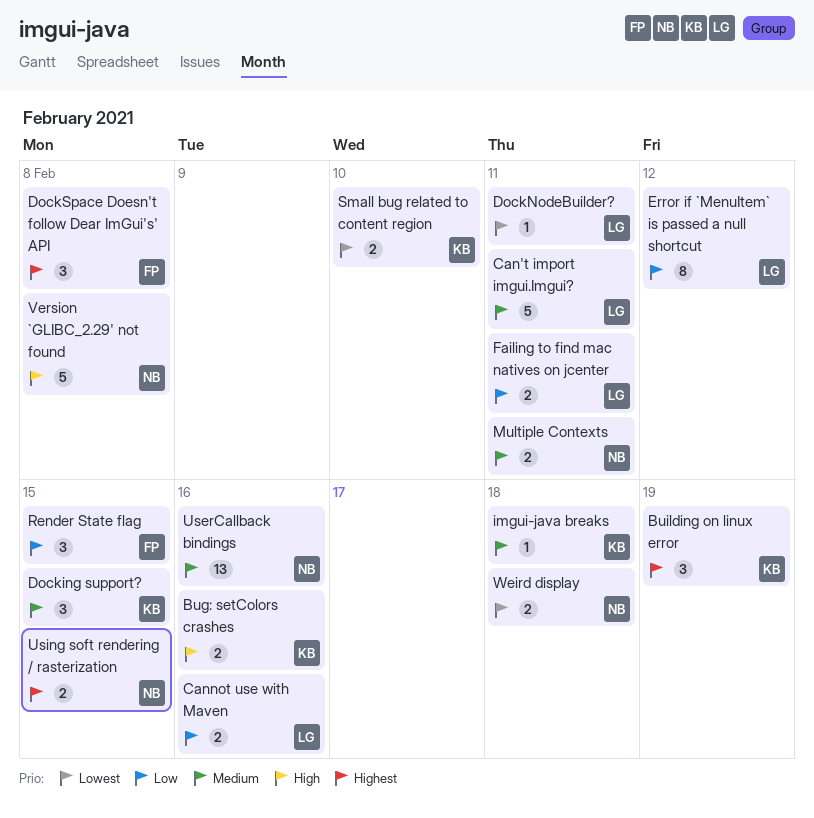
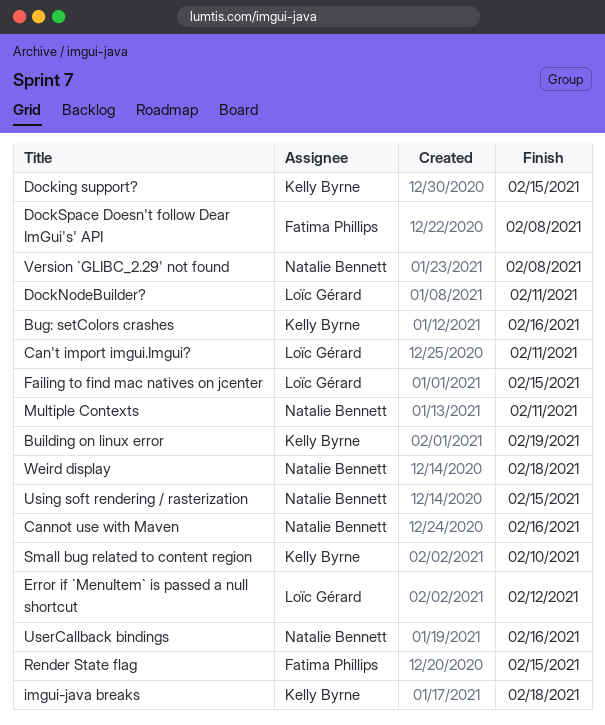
Cannot use with Maven, owner: Loïc Gérard -> Natalie Bennett
Failing to find mac natives on jcenter, due: Feb 11 -> Feb 15

